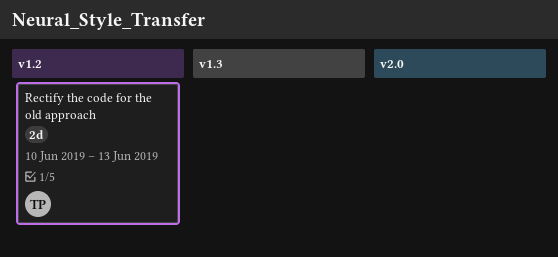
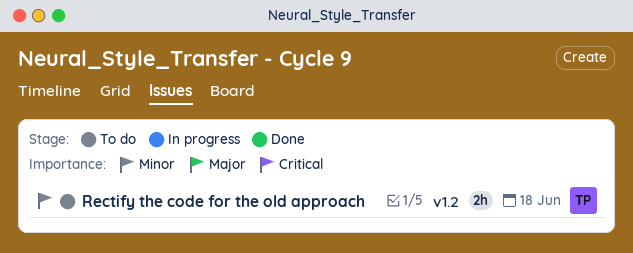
Rectify the code for the old approach, estimate: 2d -> 2h
Rectify the code for the old approach, due: Jun 13 -> Jun 18

